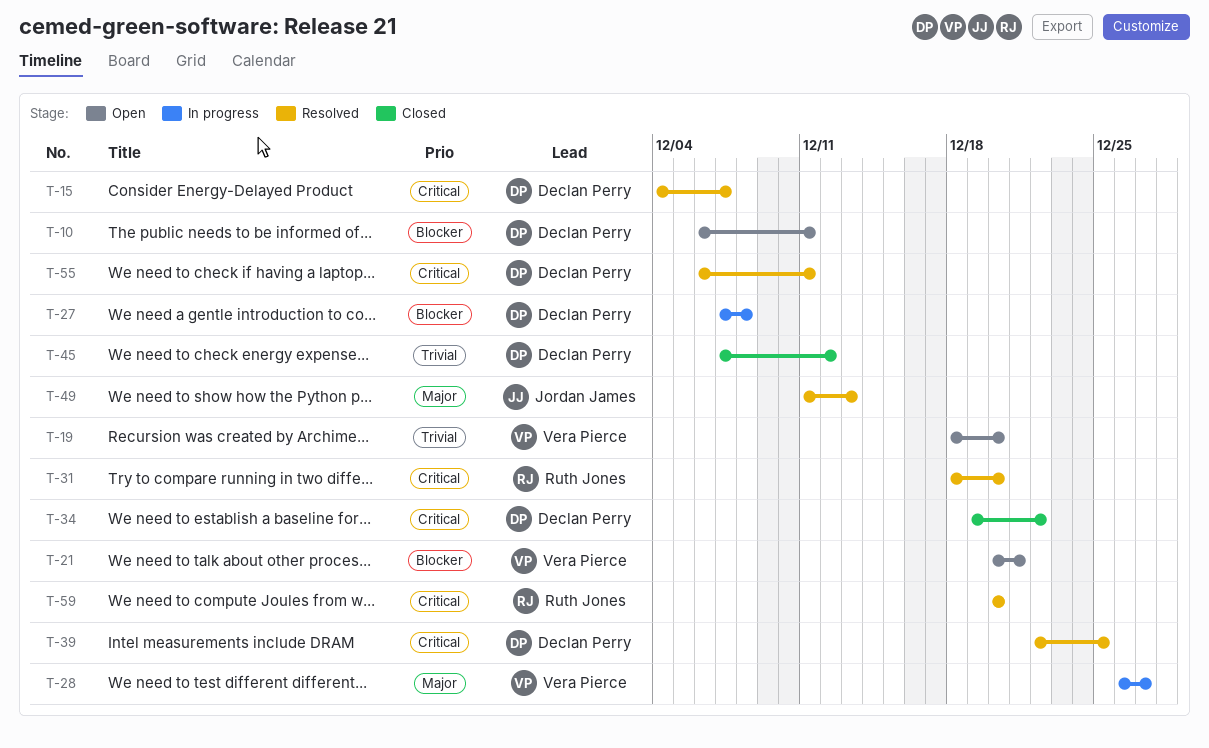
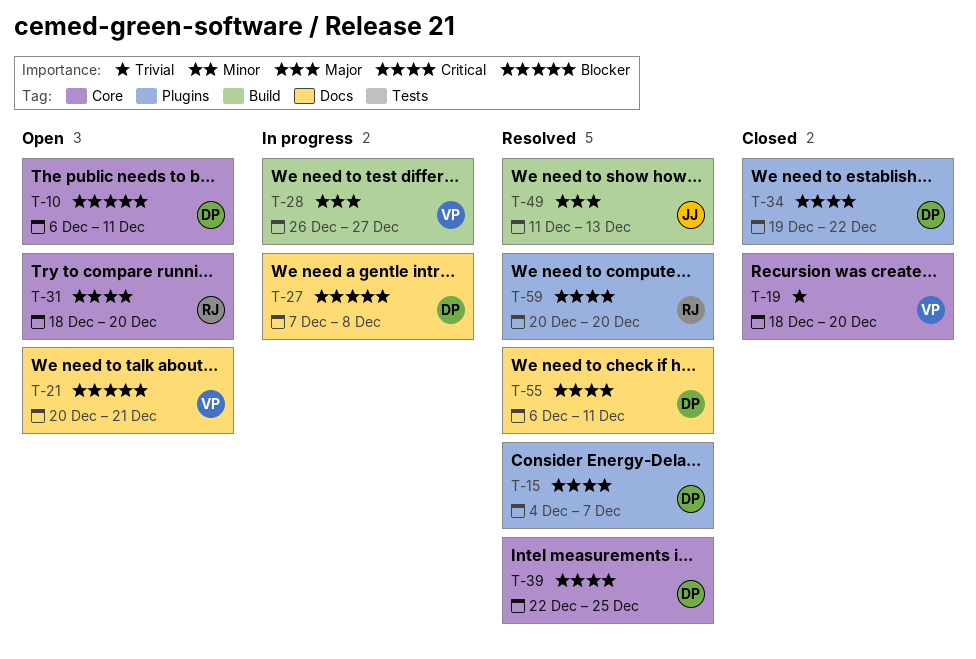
T-19, status: Open -> Closed
T-31, status: Resolved -> Open
T-45: present -> none

